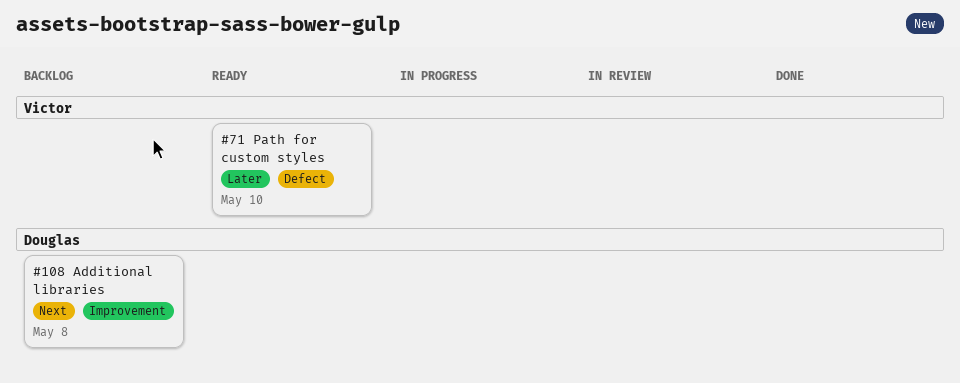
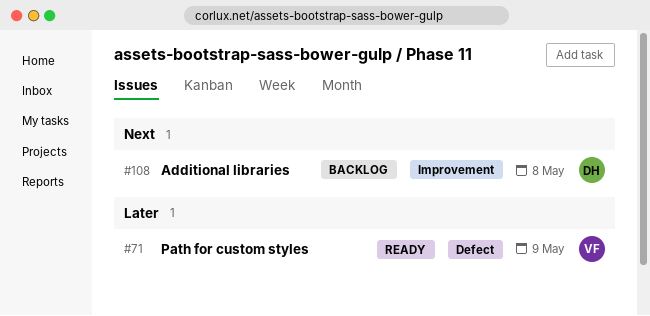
#71, due: May 10 -> May 9

